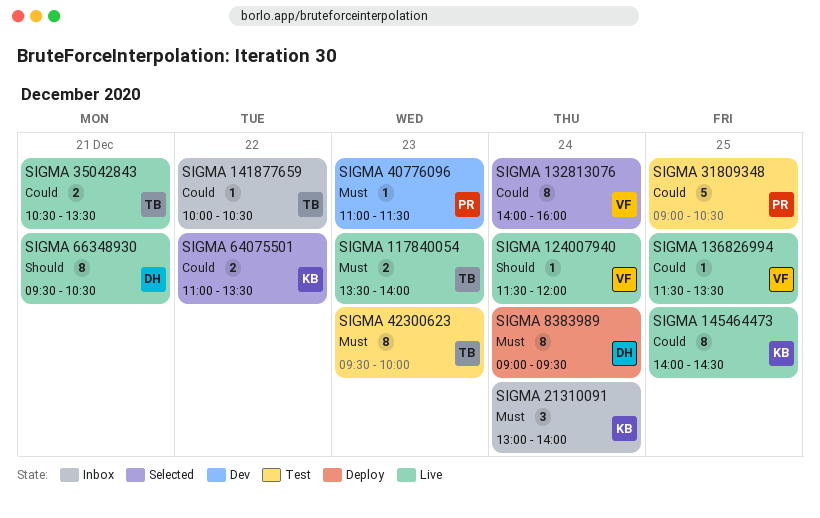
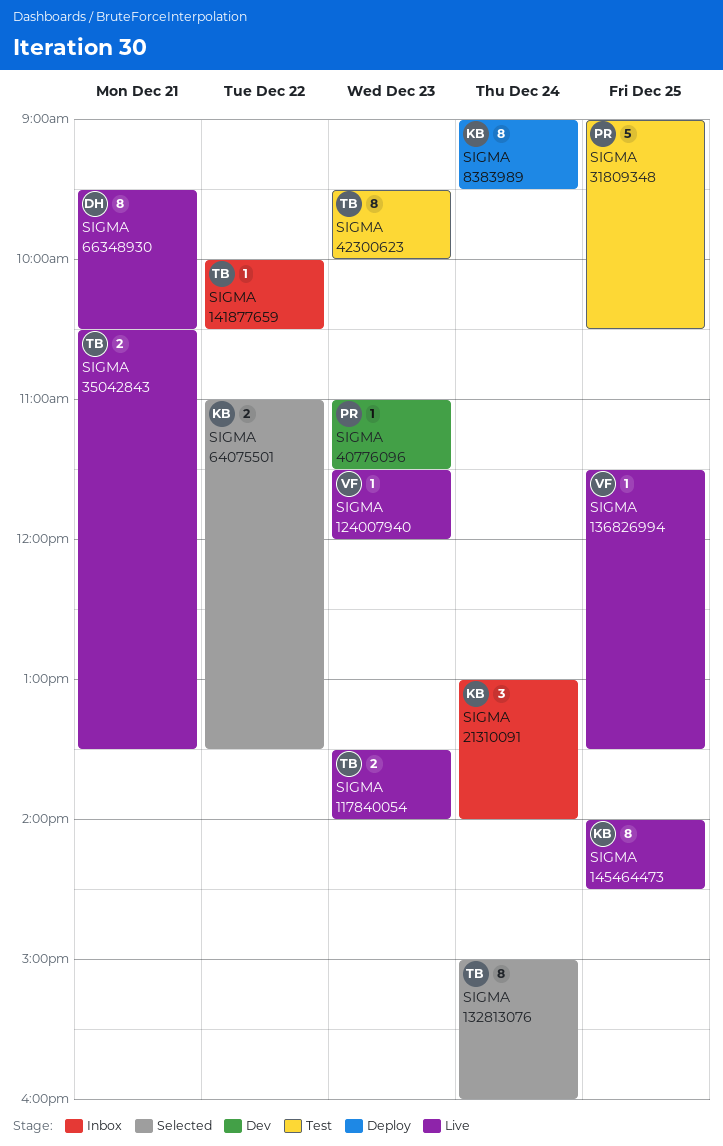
SIGMA 124007940, day: Dec 24 -> Dec 23
SIGMA 132813076, owner: VF -> TB
SIGMA 132813076, begins: 14:00 -> 15:00
SIGMA 8383989, owner: DH -> KB

